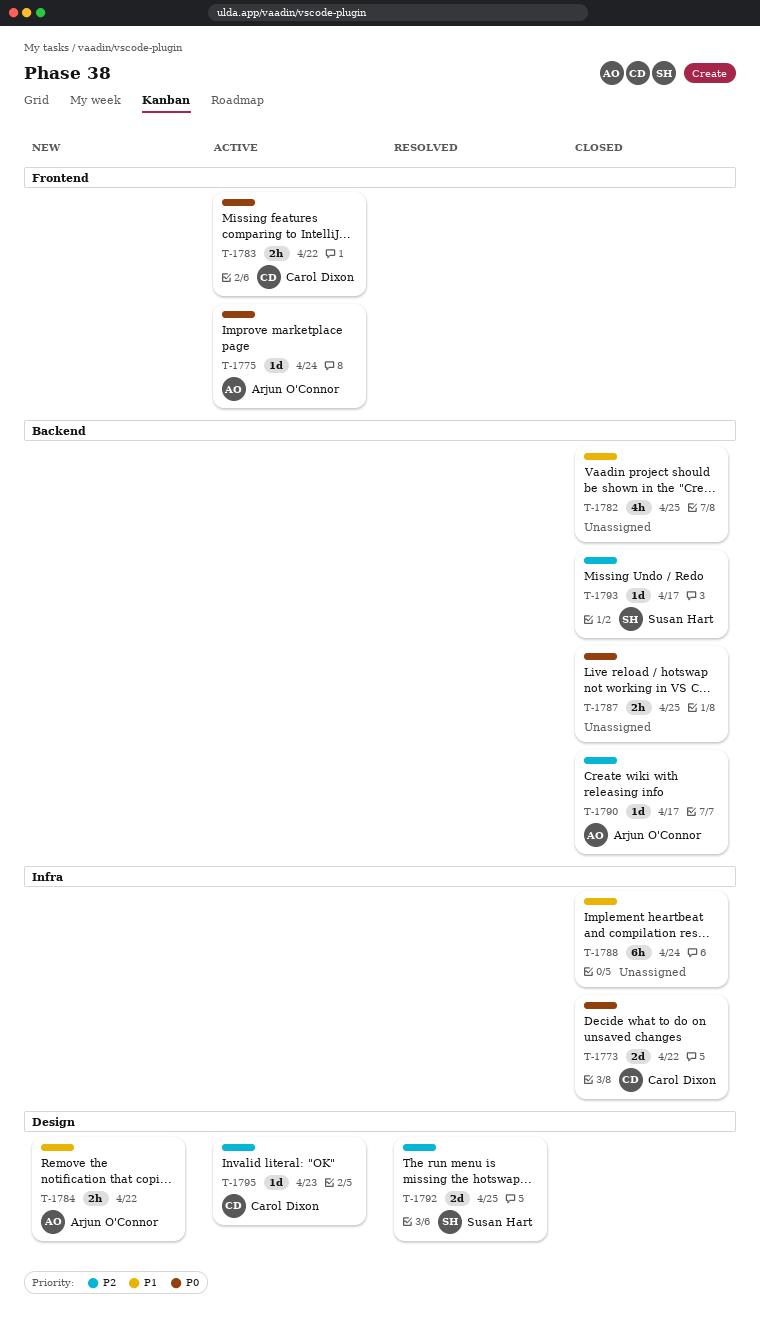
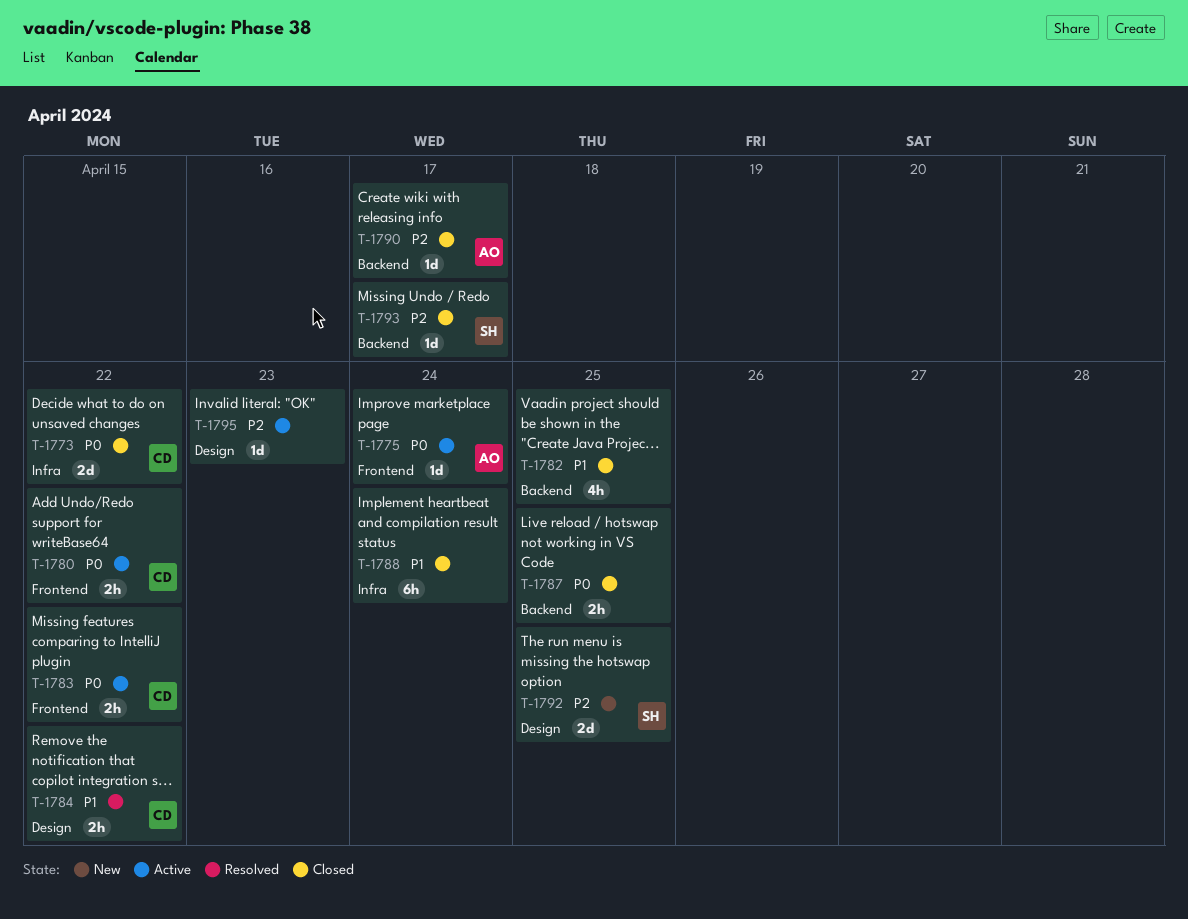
T-1780: none -> present
T-1784, status: New -> Resolved
T-1784, owner: Arjun O'Connor -> Carol Dixon
T-1792, status: Resolved -> New
T-1795, owner: Carol Dixon -> none

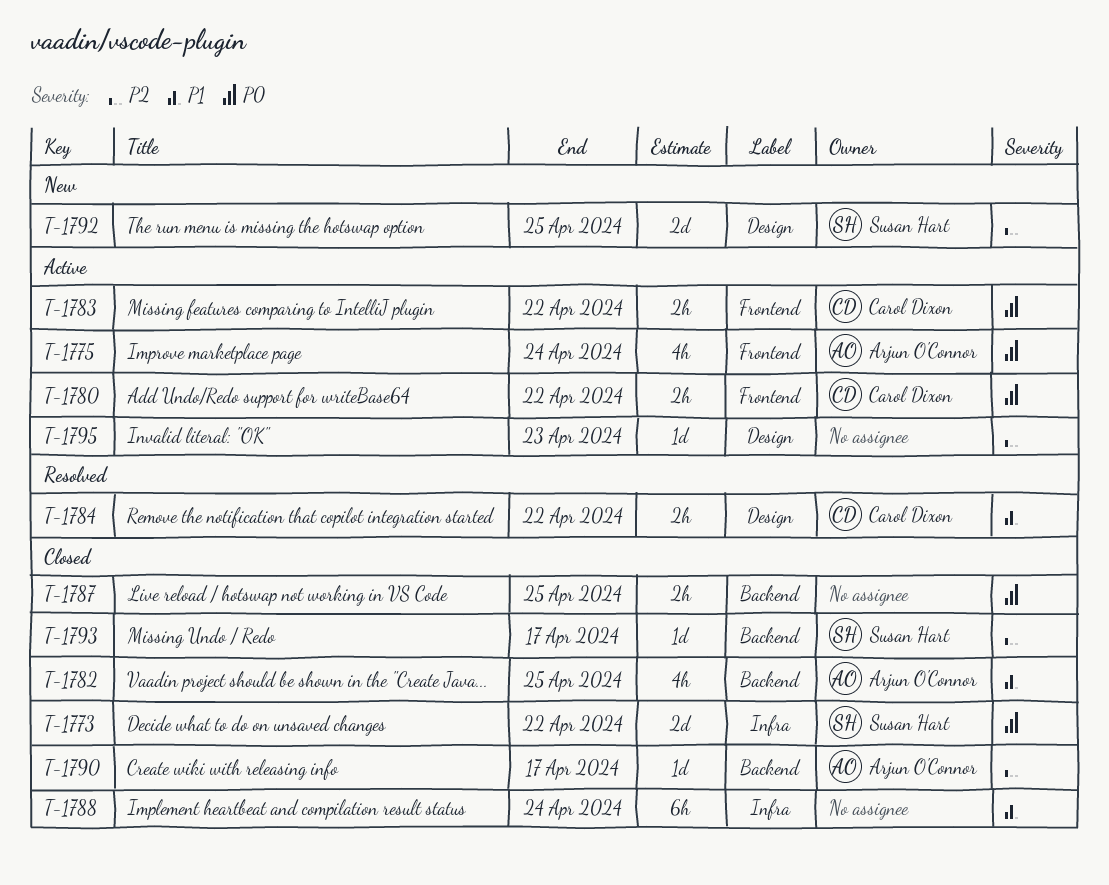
T-1773, owner: Carol Dixon -> Susan Hart
T-1775, estimate: 1d -> 4h
T-1782, owner: none -> Arjun O'Connor

